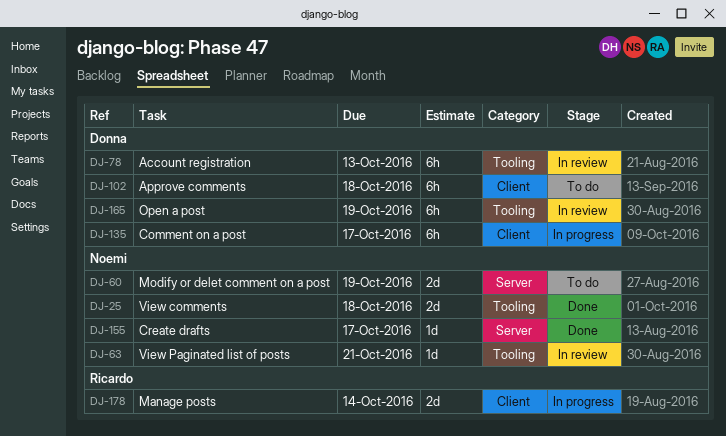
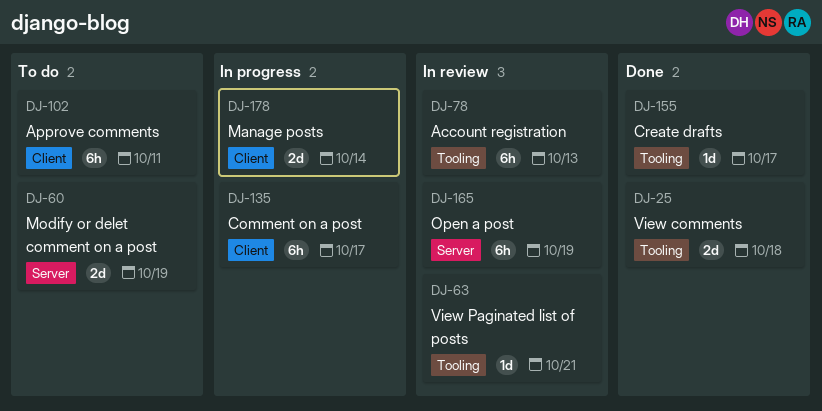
DJ-102, due: Oct 18 -> Oct 11
DJ-155, label: Server -> Tooling
DJ-165, label: Tooling -> Server

